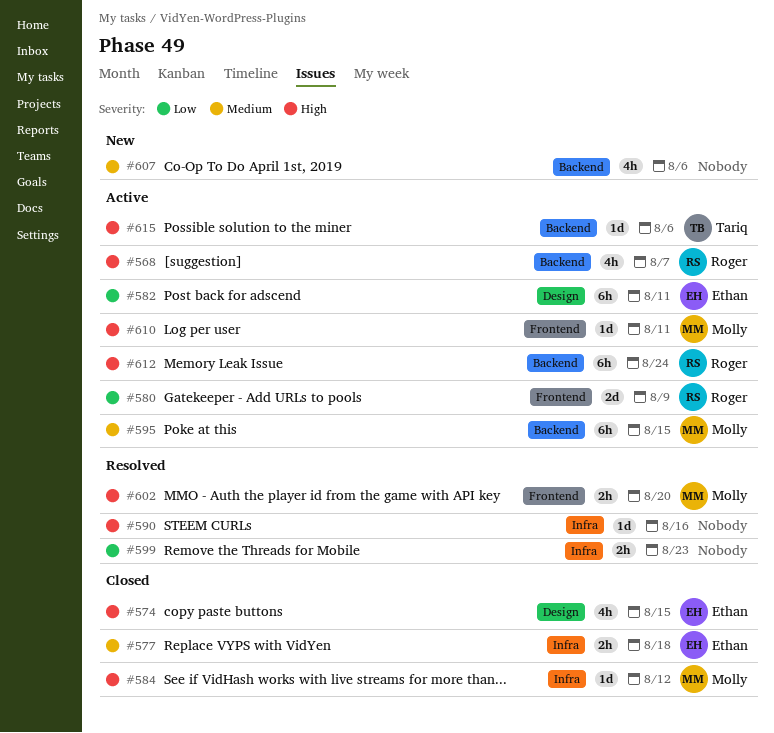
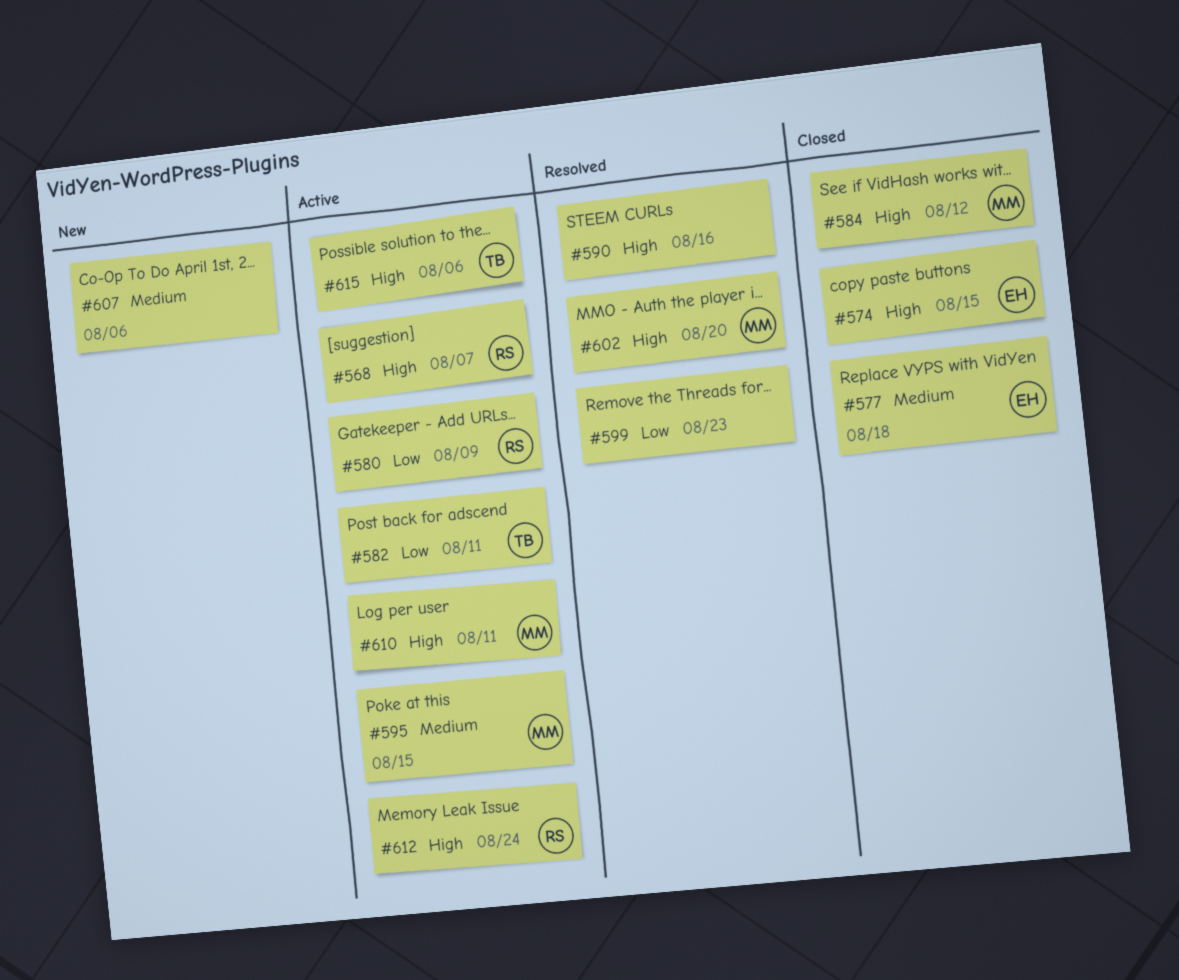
#582, owner: Ethan -> Tariq

